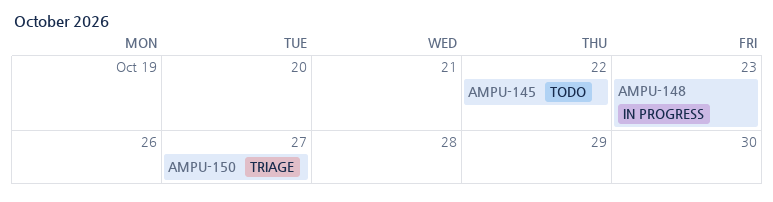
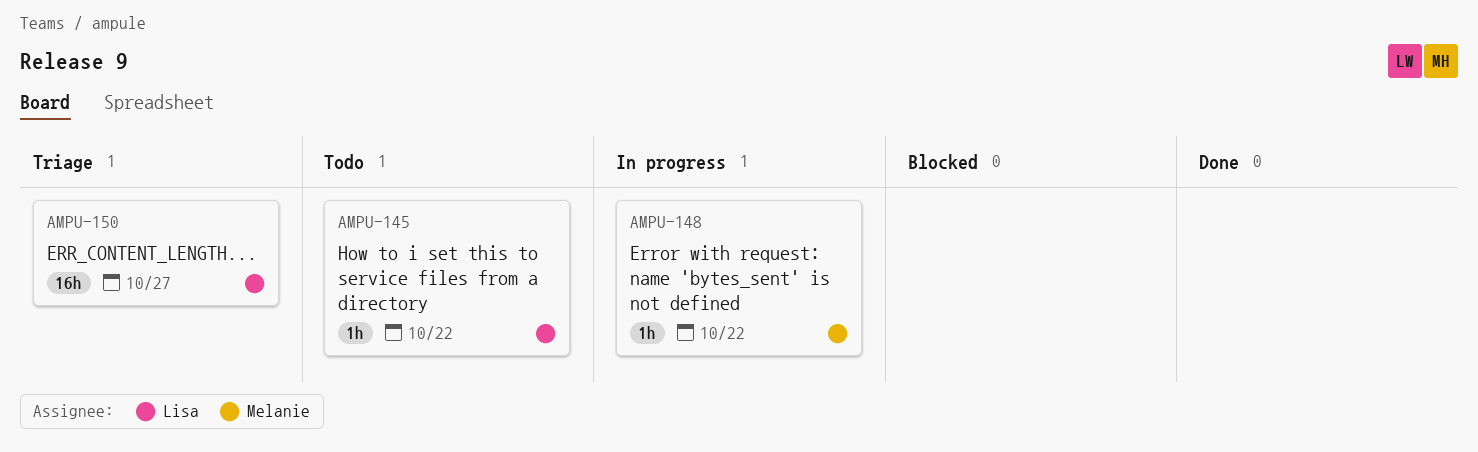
AMPU-148, due: Oct 23 -> Oct 22

